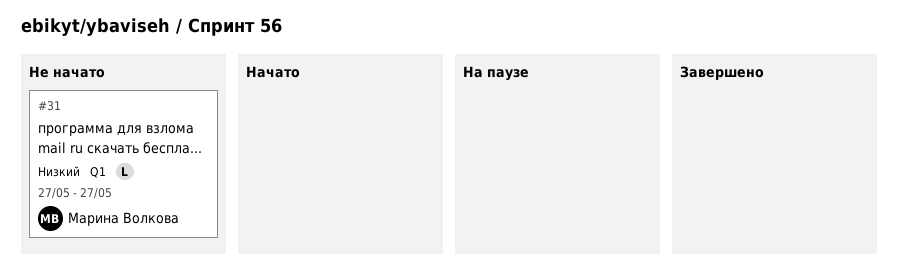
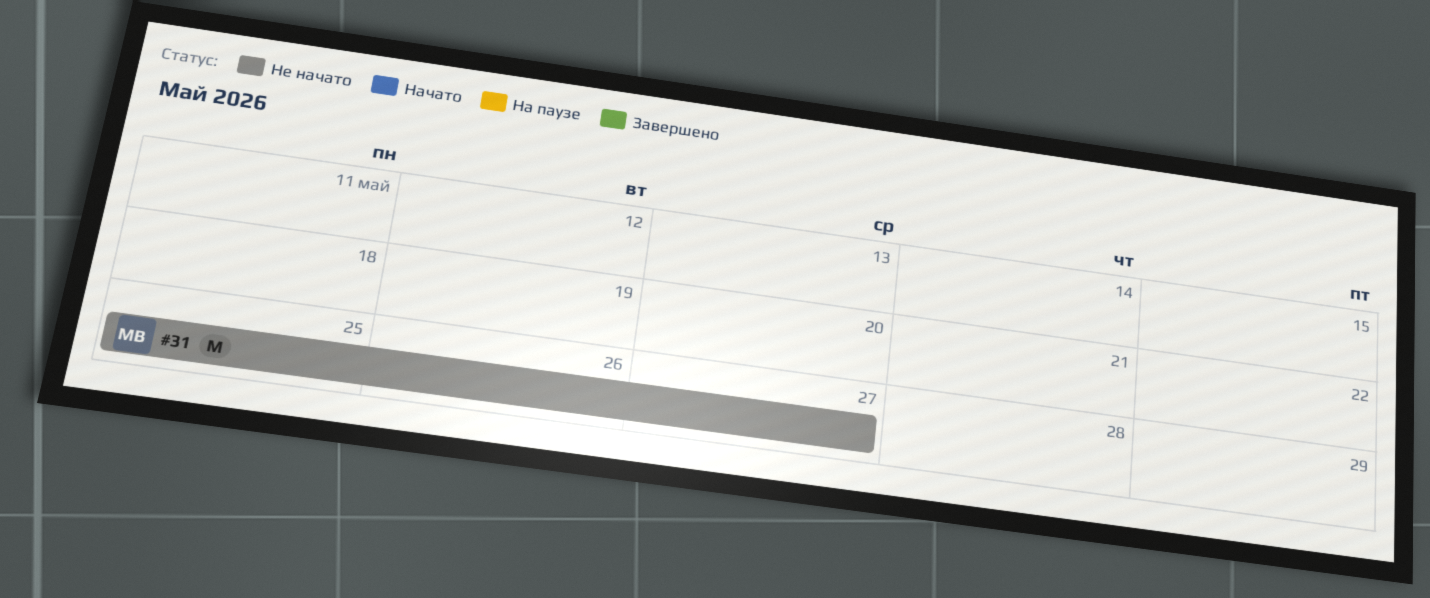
#31, estimate: L -> M
#31, start: May 27 -> May 25

